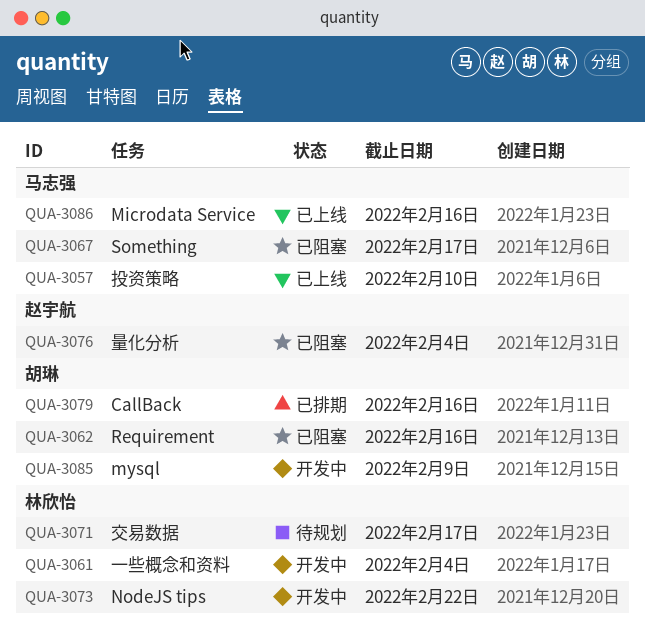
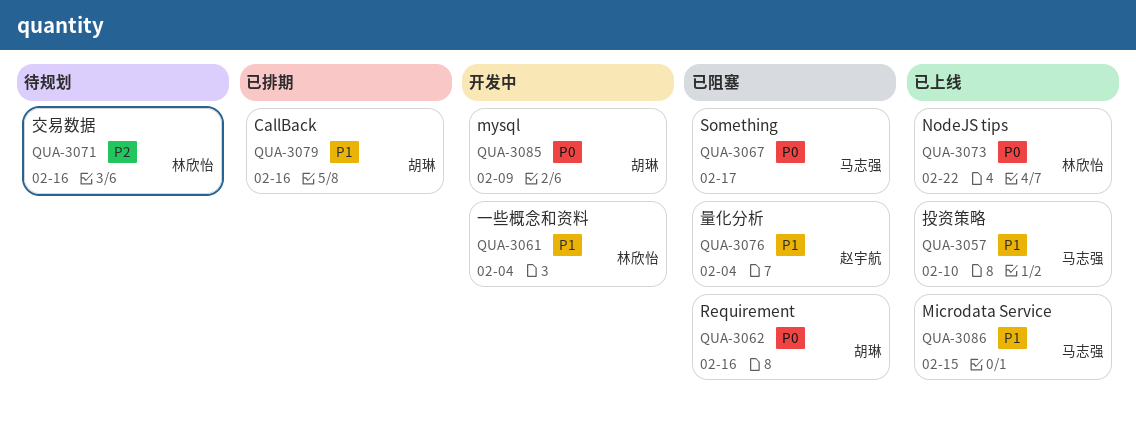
QUA-3071, due: Feb 17 -> Feb 16
QUA-3073, status: 开发中 -> 已上线
QUA-3086, due: Feb 16 -> Feb 15

